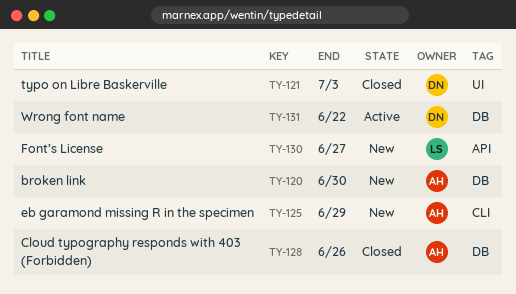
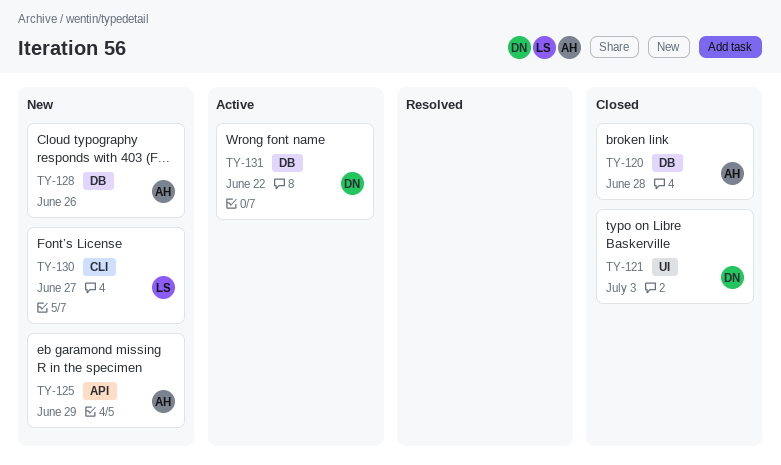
TY-120, status: New -> Closed
TY-120, due: Jun 30 -> Jun 28
TY-125, label: CLI -> API
TY-128, status: Closed -> New
TY-130, label: API -> CLI

